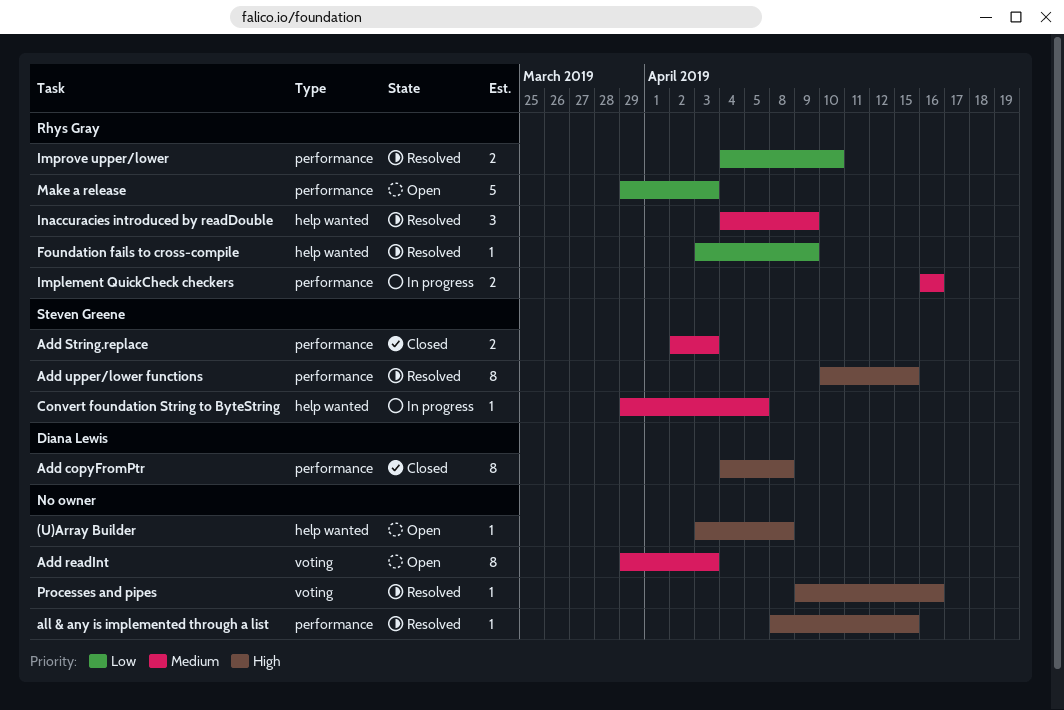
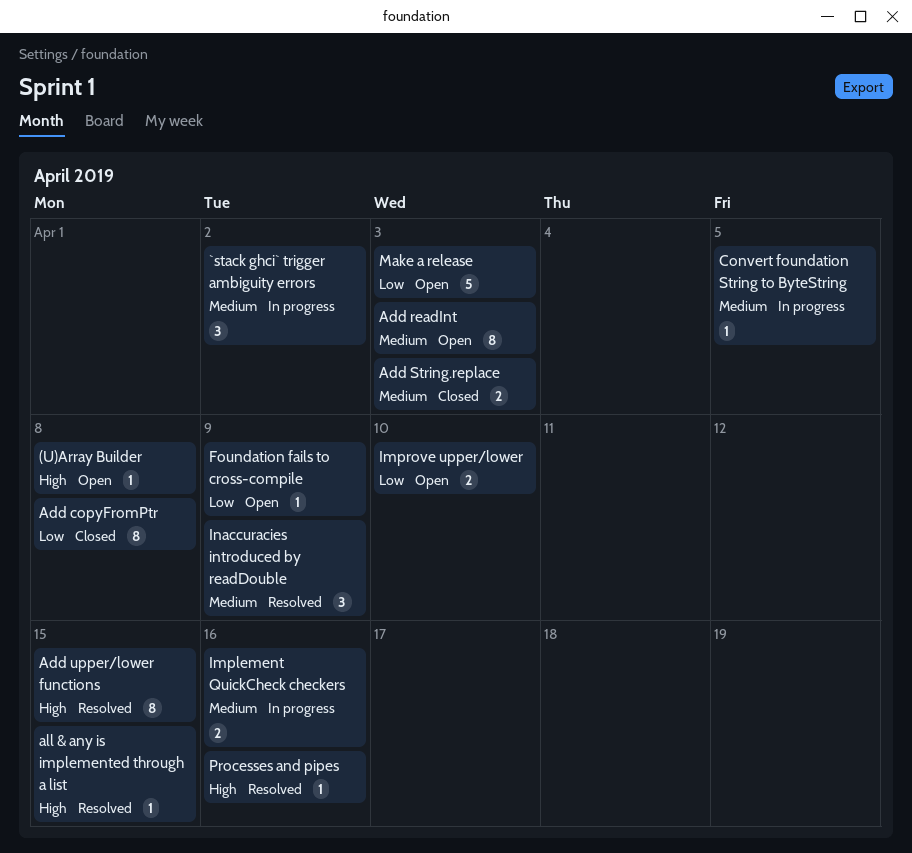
`stack ghci` trigger ambiguity errors: none -> present
Add copyFromPtr, priority: High -> Low
Foundation fails to cross-compile, status: Resolved -> Open
Improve upper/lower, status: Resolved -> Open

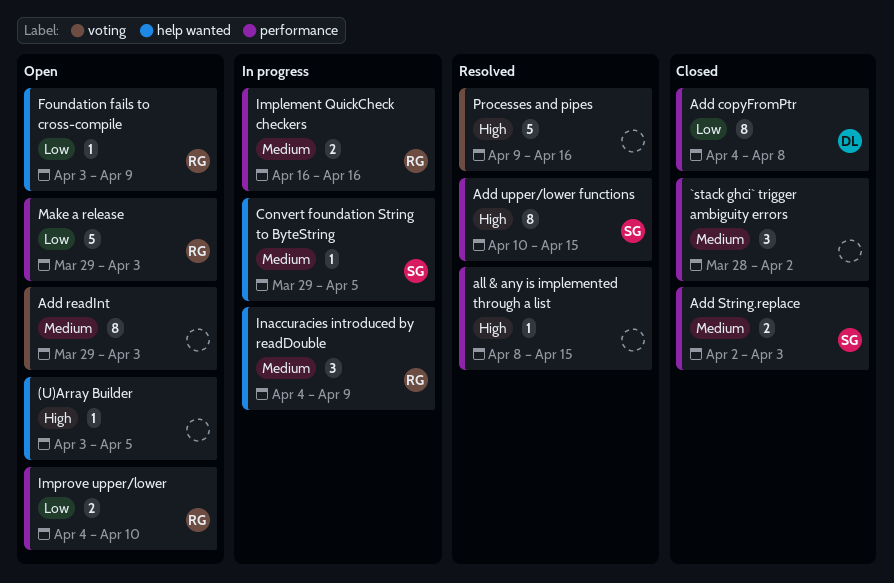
(U)Array Builder, due: Apr 8 -> Apr 5
`stack ghci` trigger ambiguity errors, status: In progress -> Closed
Inaccuracies introduced by readDouble, status: Resolved -> In progress
Processes and pipes, estimate: 1 -> 5

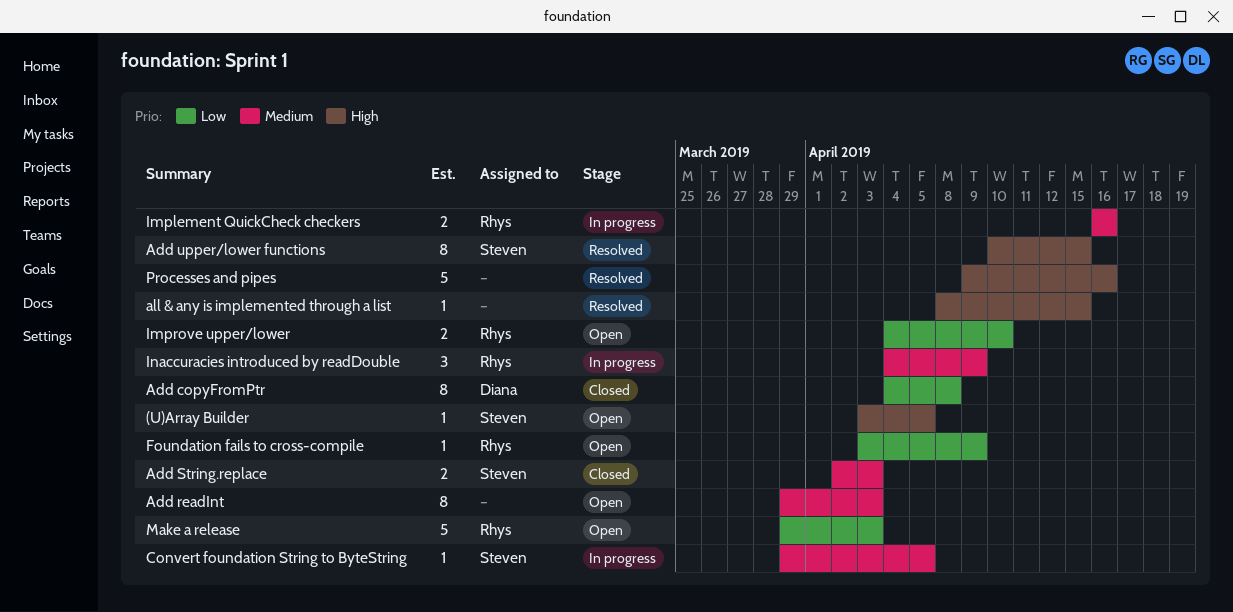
(U)Array Builder, owner: none -> Steven
`stack ghci` trigger ambiguity errors: present -> none

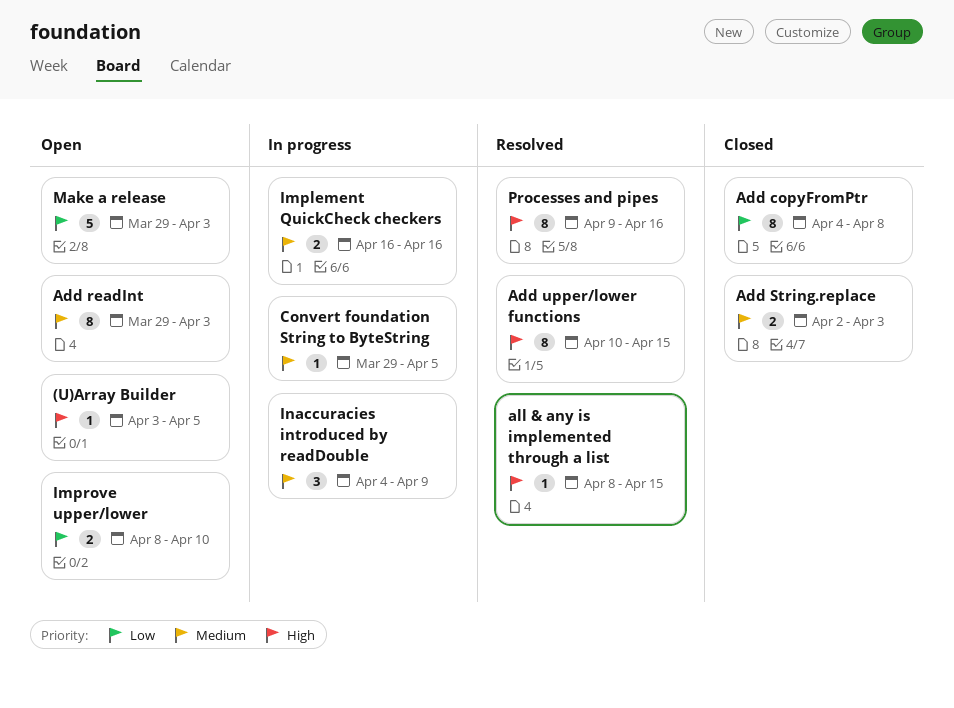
Foundation fails to cross-compile: present -> none
Improve upper/lower, start: Apr 4 -> Apr 8
Processes and pipes, estimate: 5 -> 8

